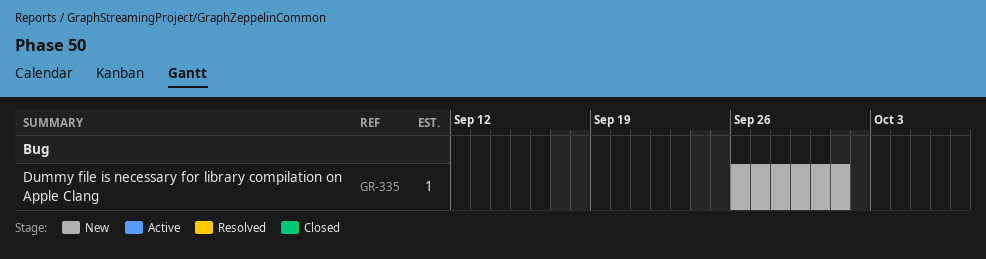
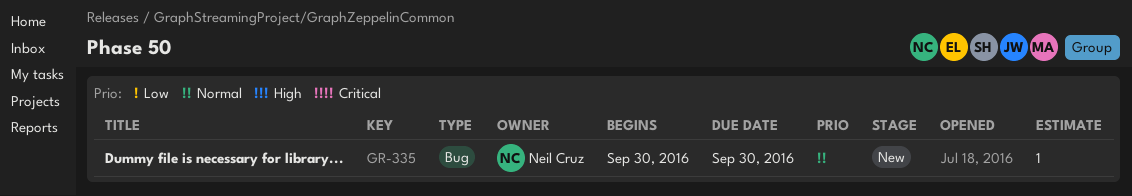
GR-335, start: Sep 26 -> Sep 30
GR-335, due: Oct 1 -> Sep 30

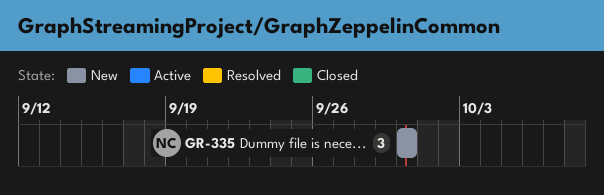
GR-335, estimate: 1 -> 3

